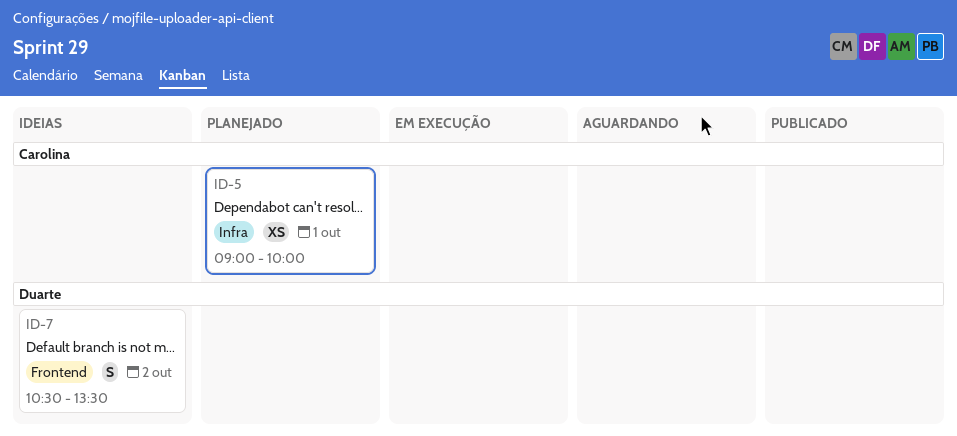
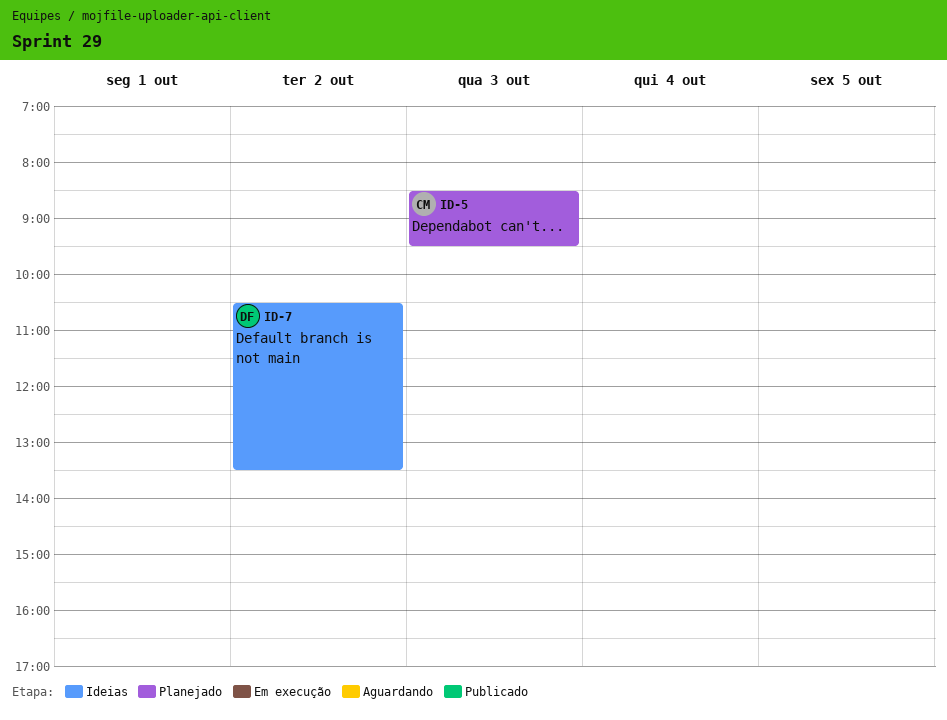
ID-5, day: Oct 1 -> Oct 3
ID-5, begins: 09:00 -> 08:30
ID-5, ends: 10:00 -> 09:30

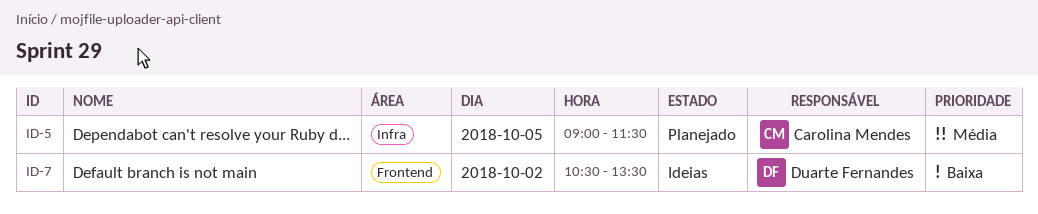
ID-5, day: Oct 3 -> Oct 5
ID-5, begins: 08:30 -> 09:00
ID-5, ends: 09:30 -> 11:30

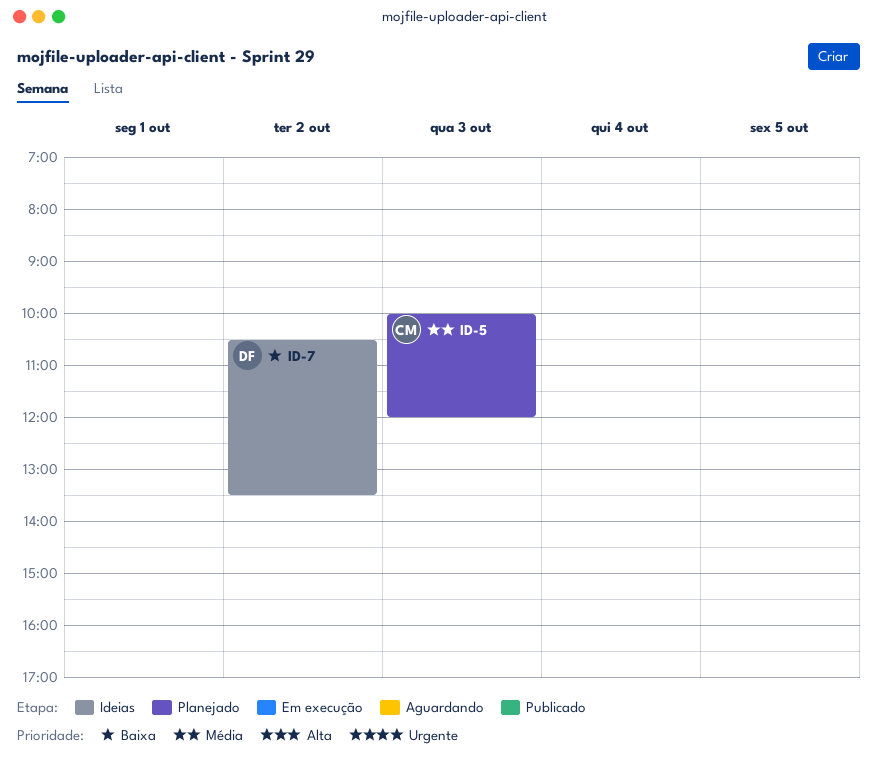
ID-5, day: Oct 5 -> Oct 3
ID-5, begins: 09:00 -> 10:00
ID-5, ends: 11:30 -> 12:00

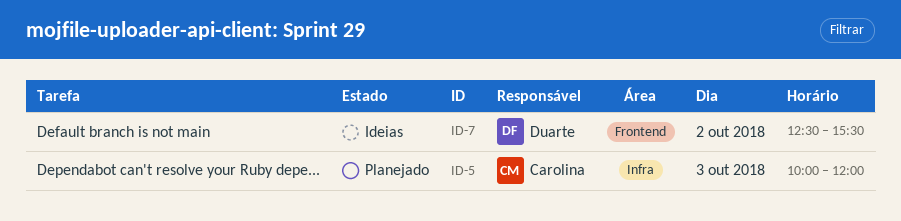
ID-7, begins: 10:30 -> 12:30
ID-7, ends: 13:30 -> 15:30

